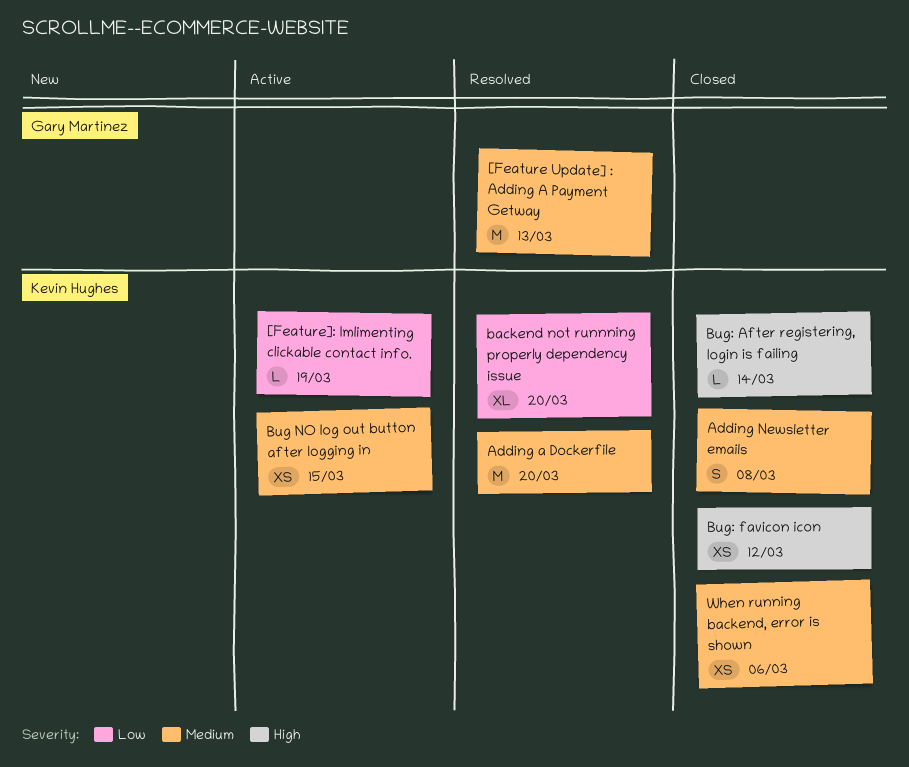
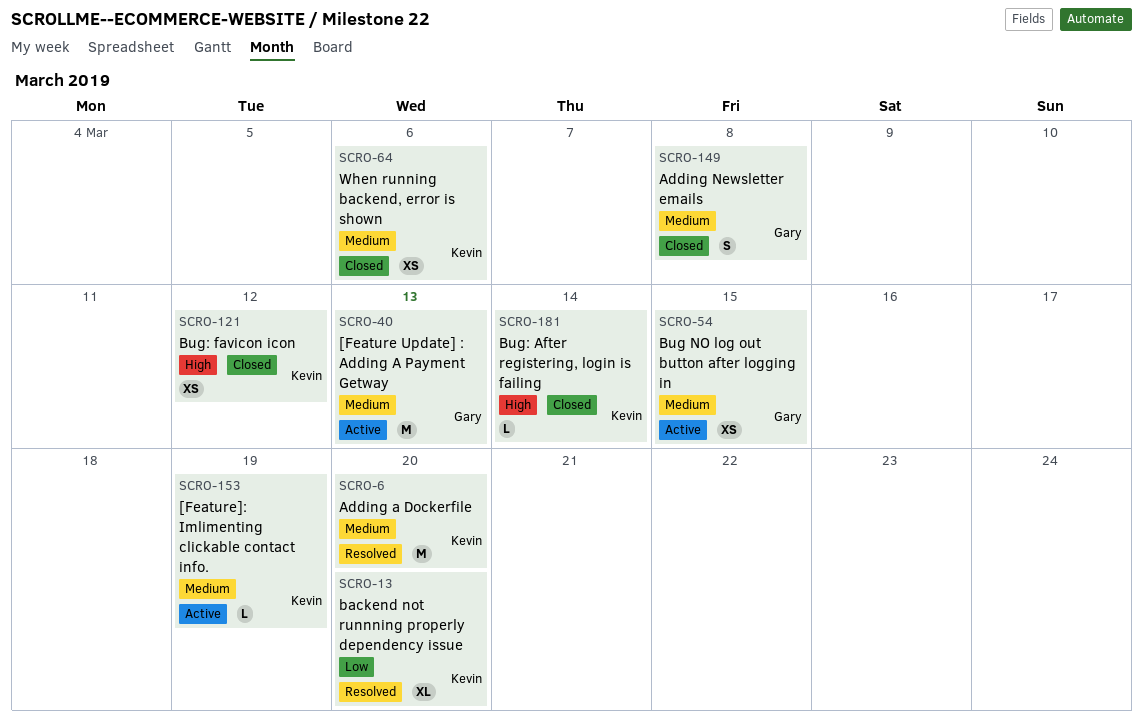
[Feature Update] : Adding A Payment Getway, status: Resolved -> Active
[Feature]: Imlimenting clickable contact info., priority: Low -> Medium
Adding Newsletter emails, owner: Kevin Hughes -> Gary Martinez
Bug NO log out button after logging in, owner: Kevin Hughes -> Gary Martinez

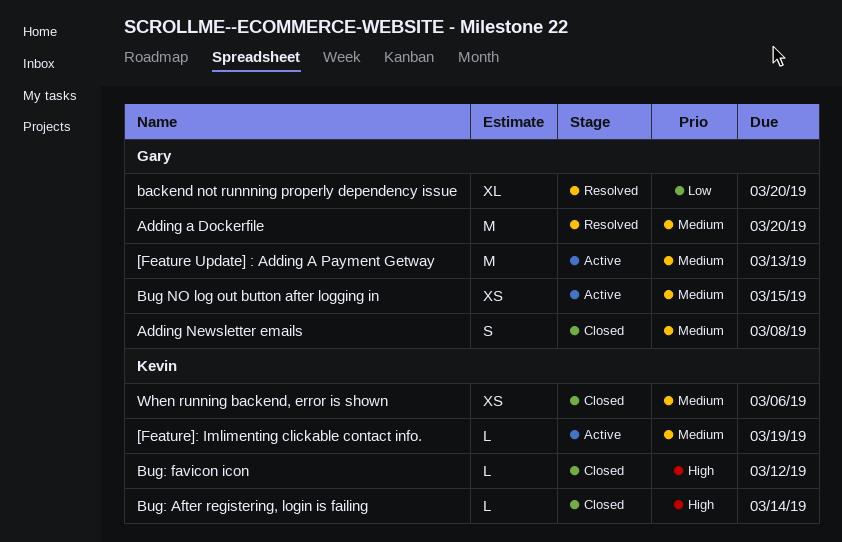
Adding a Dockerfile, owner: Kevin -> Gary
backend not runnning properly dependency issue, owner: Kevin -> Gary
Bug: favicon icon, estimate: XS -> L

